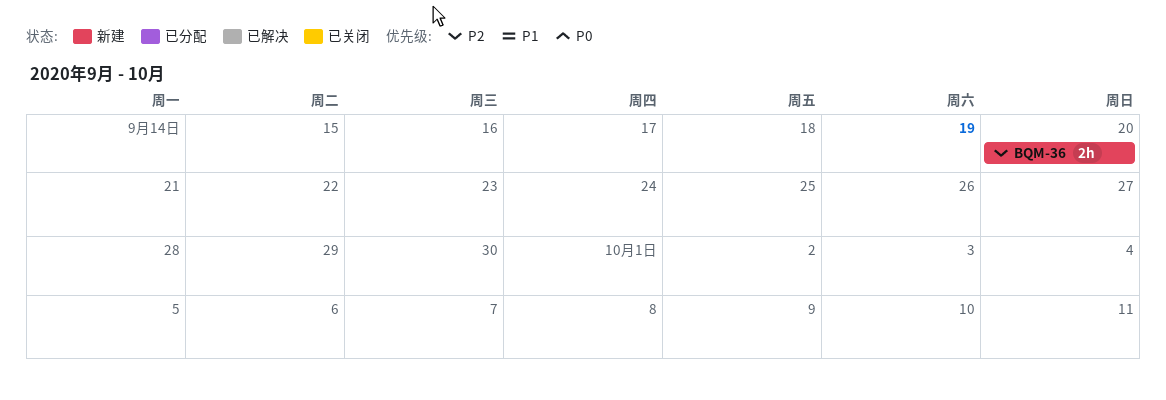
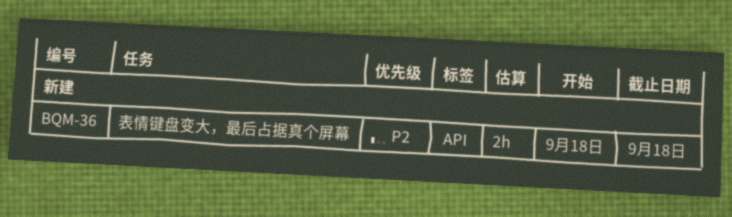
BQM-36, start: Sep 20 -> Sep 18
BQM-36, due: Sep 20 -> Sep 18

